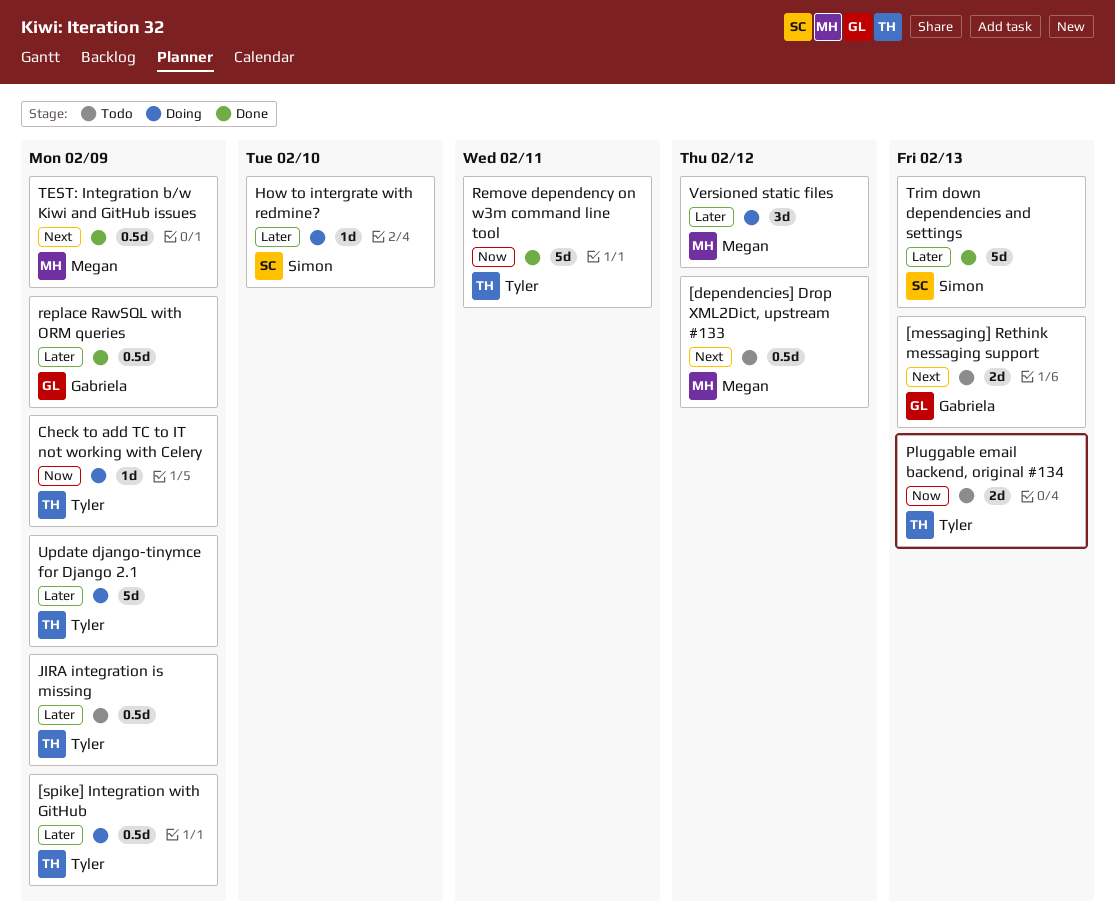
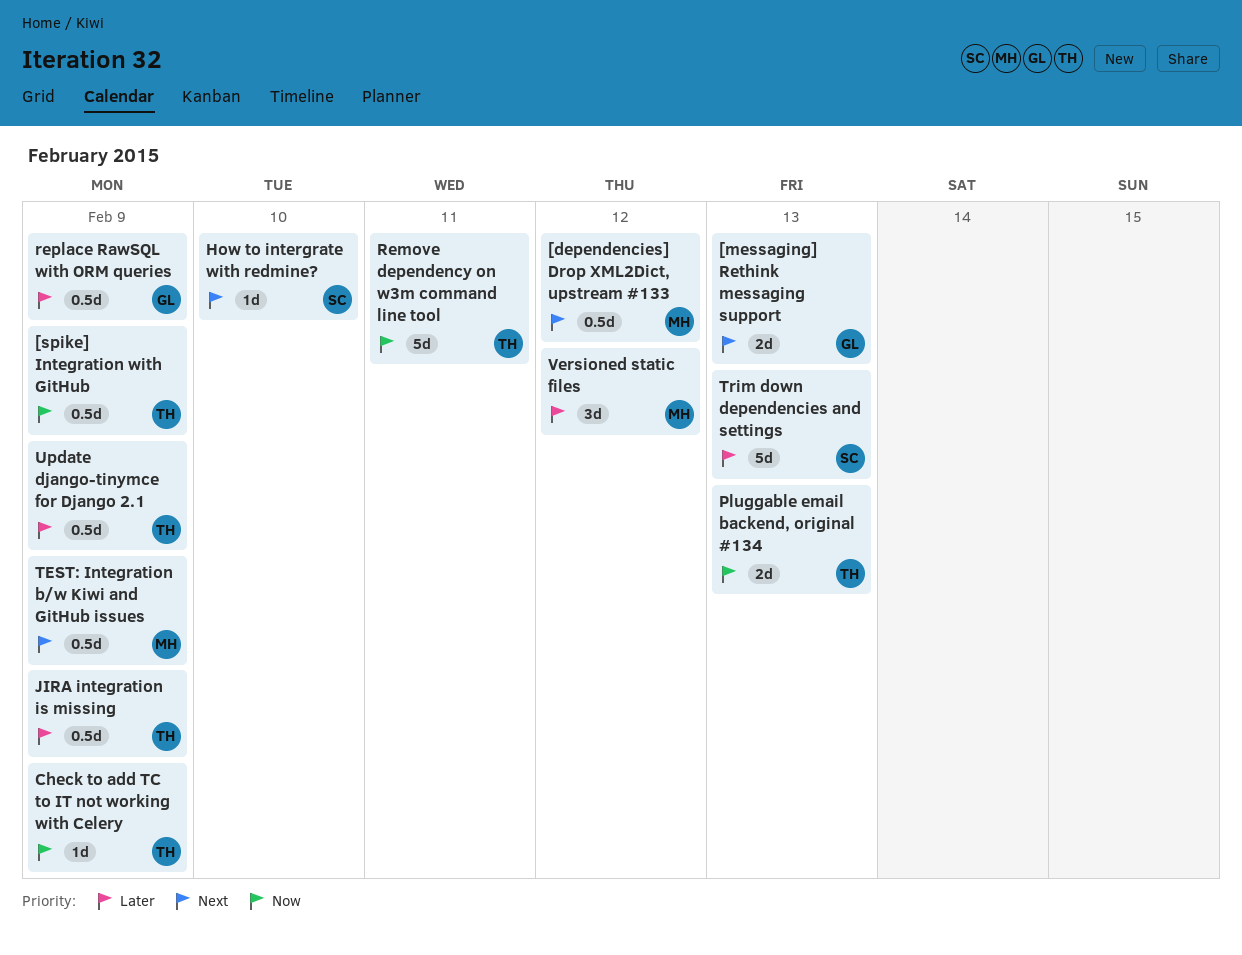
[spike] Integration with GitHub, priority: Later -> Now
How to intergrate with redmine?, priority: Later -> Next
Update django-tinymce for Django 2.1, estimate: 5d -> 0.5d

